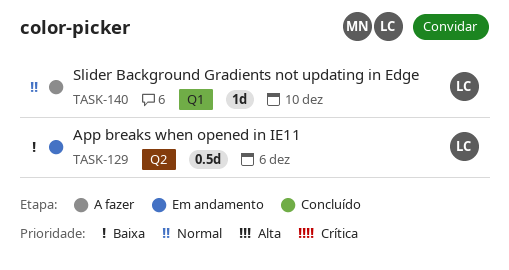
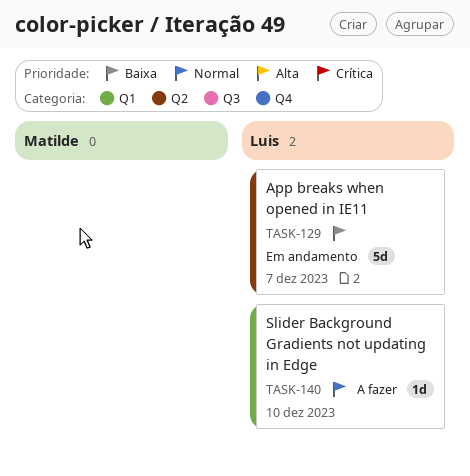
TASK-129, estimate: 0.5d -> 5d
TASK-129, due: Dec 6 -> Dec 7

